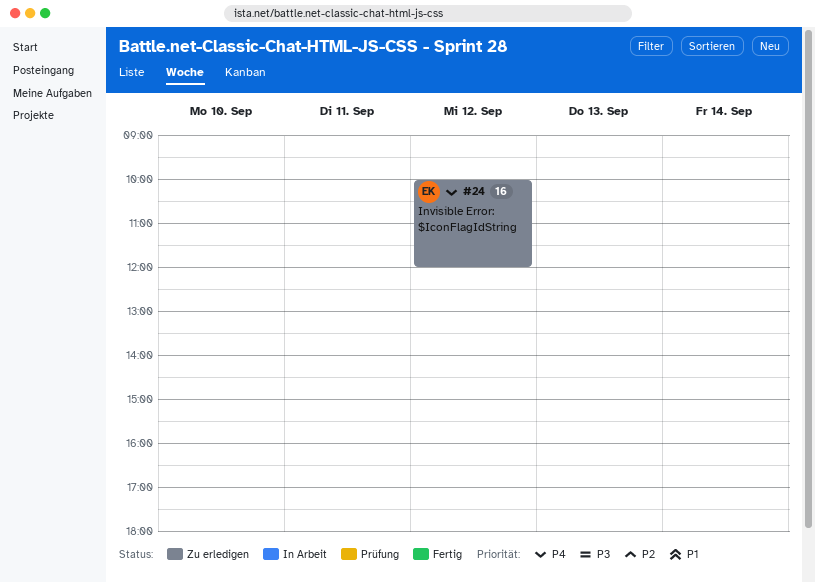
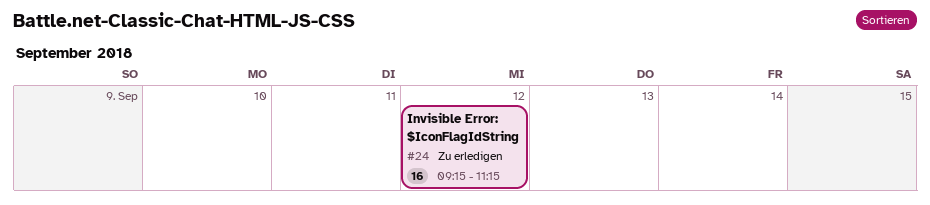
#24, begins: 10:00 -> 09:15
#24, ends: 12:00 -> 11:15

